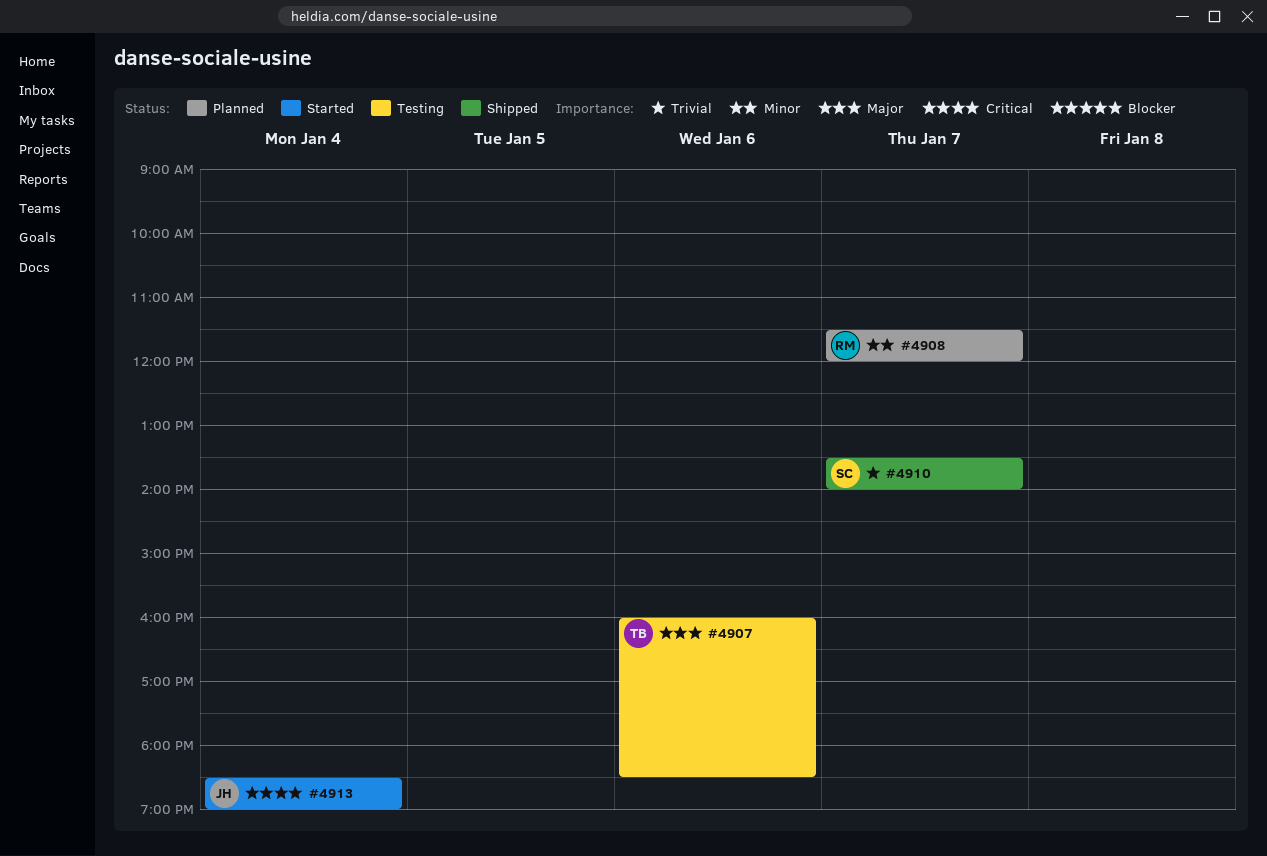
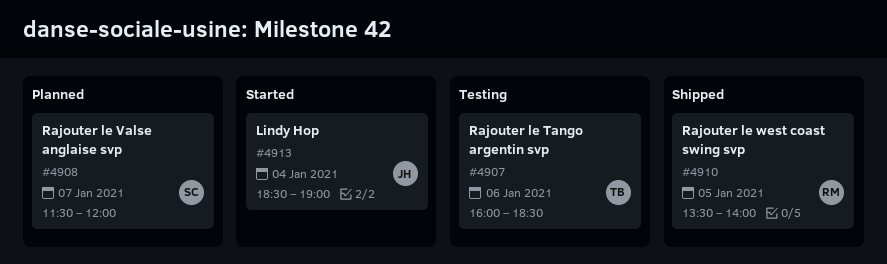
#4908, owner: RM -> SC
#4910, owner: SC -> RM
#4910, day: Jan 7 -> Jan 5

